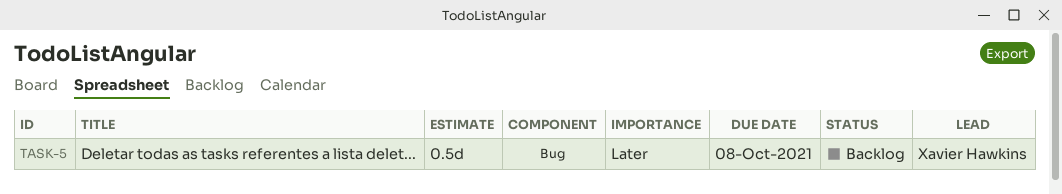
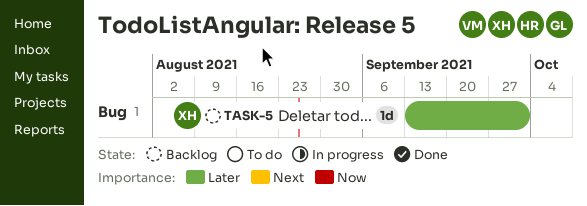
TASK-5, estimate: 0.5d -> 1d
TASK-5, due: Oct 8 -> Oct 1

